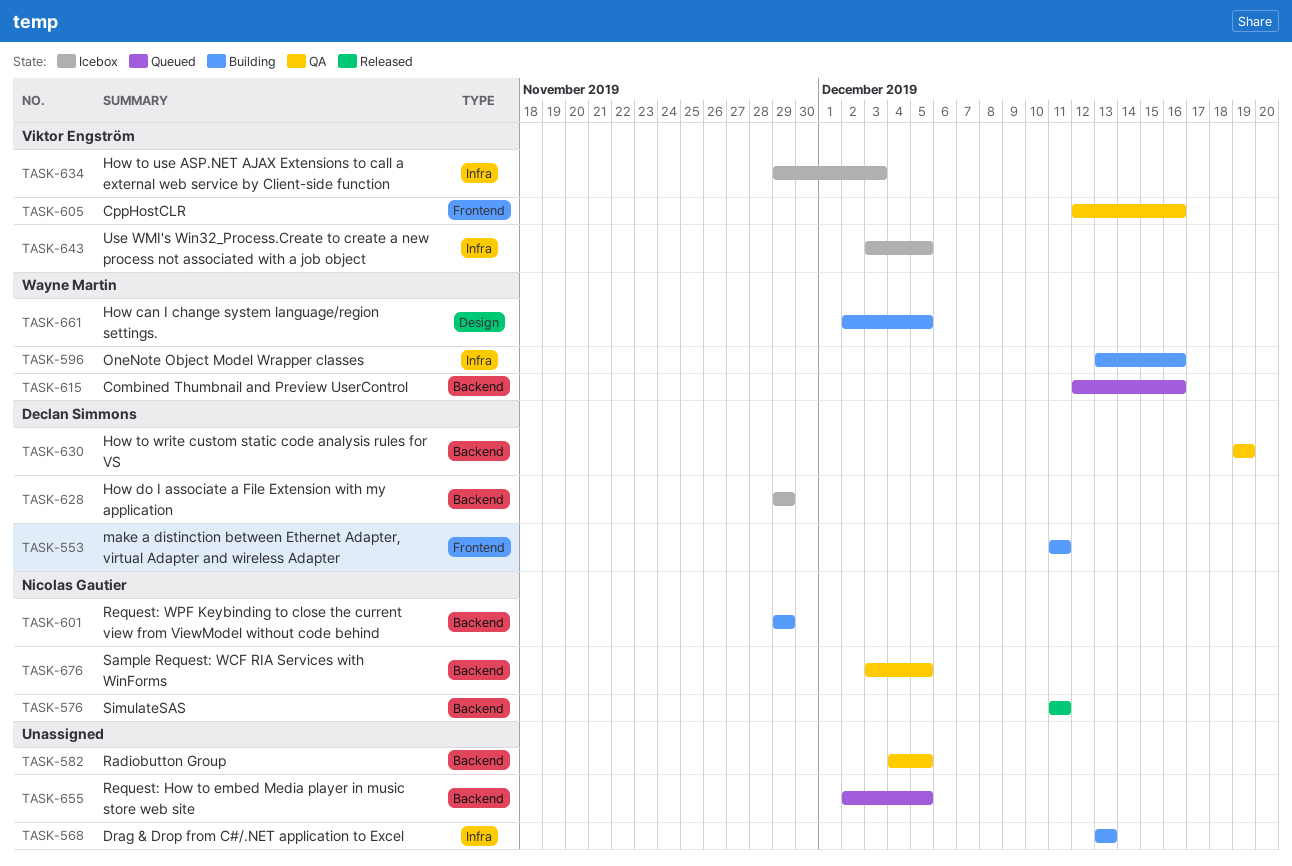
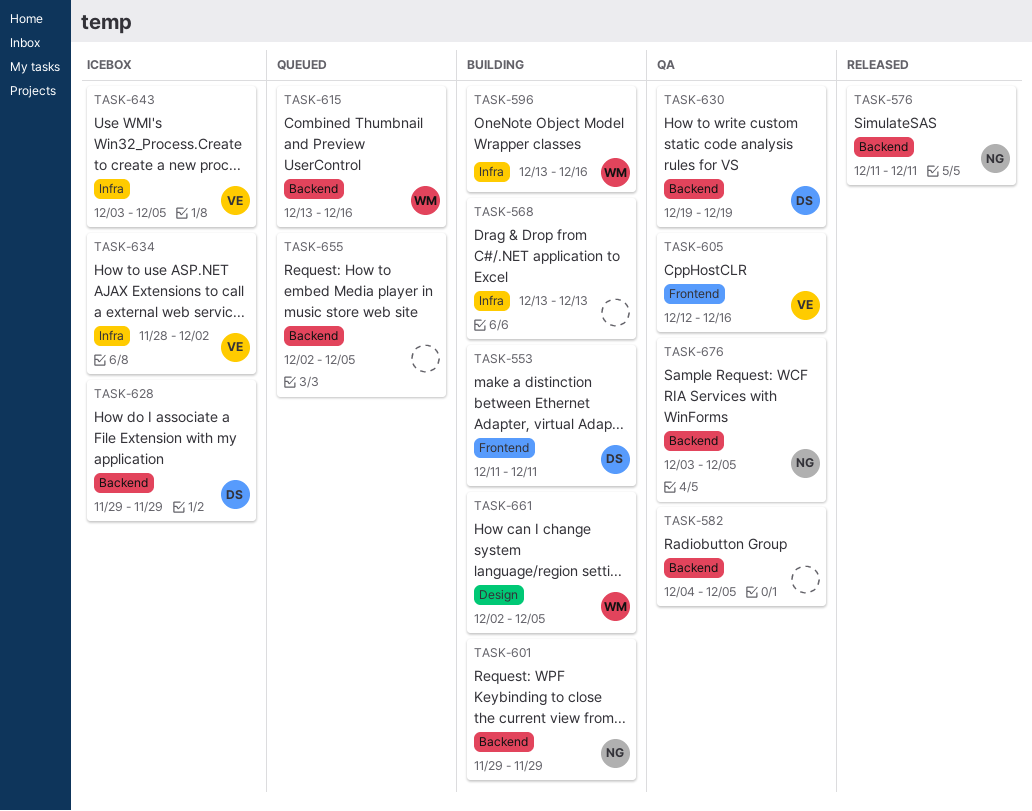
TASK-615, start: Dec 12 -> Dec 13
TASK-634, start: Nov 29 -> Nov 28
TASK-634, due: Dec 3 -> Dec 2

